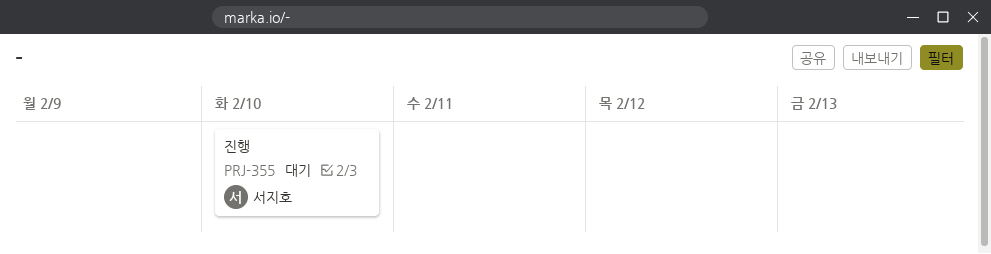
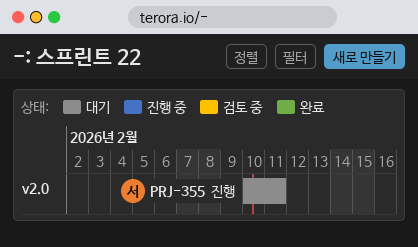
PRJ-355, due: Feb 10 -> Feb 11

